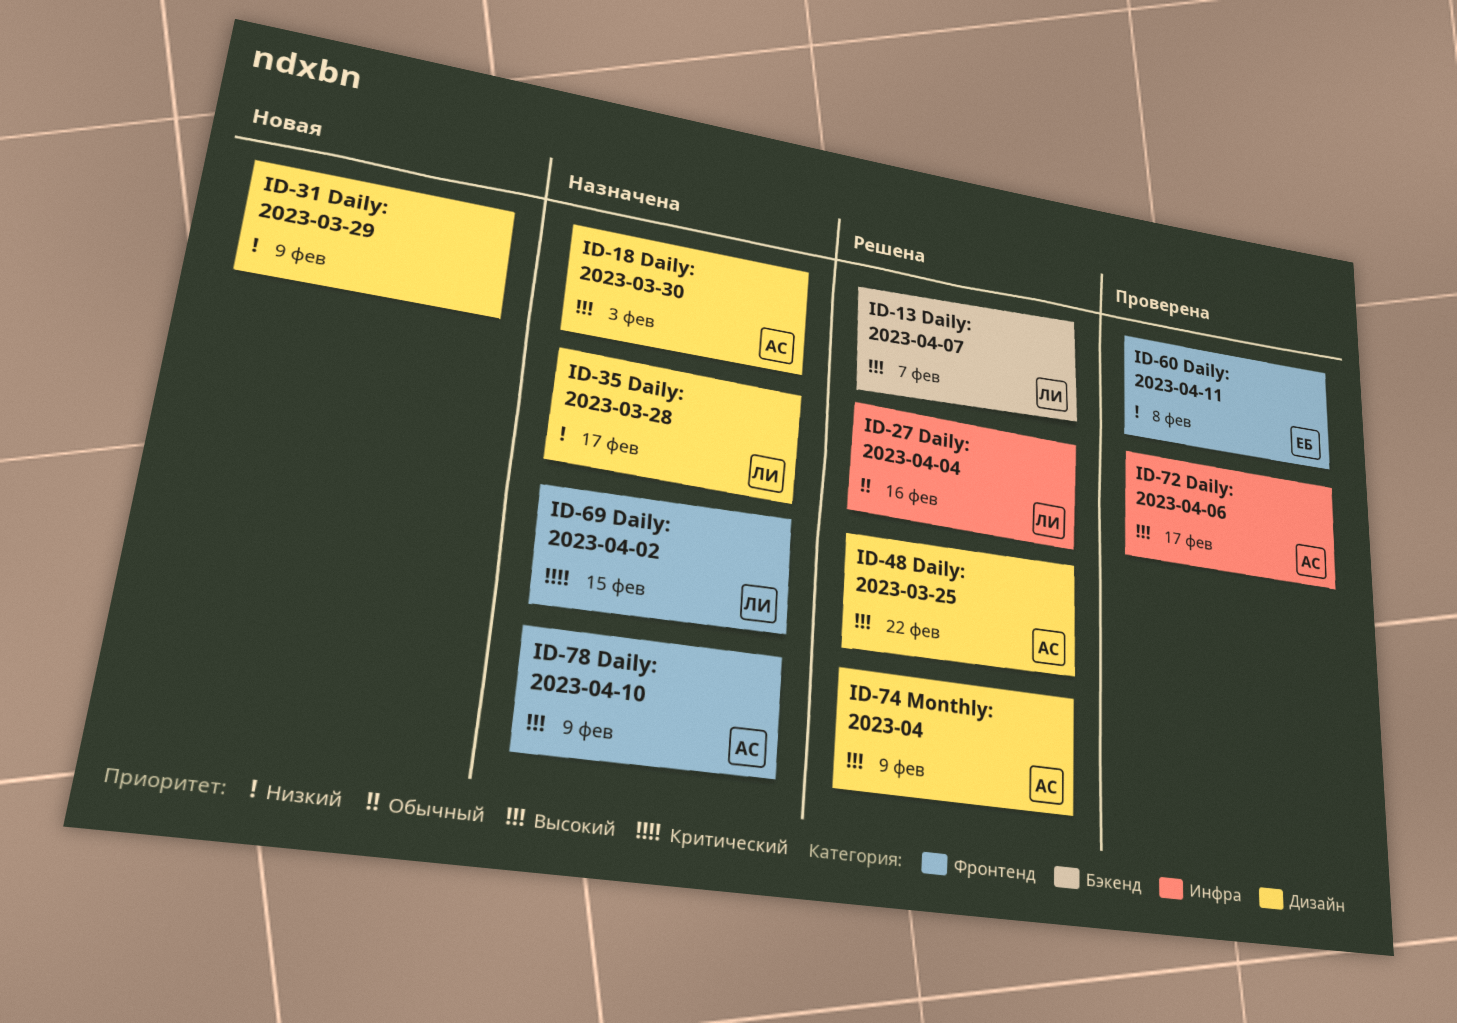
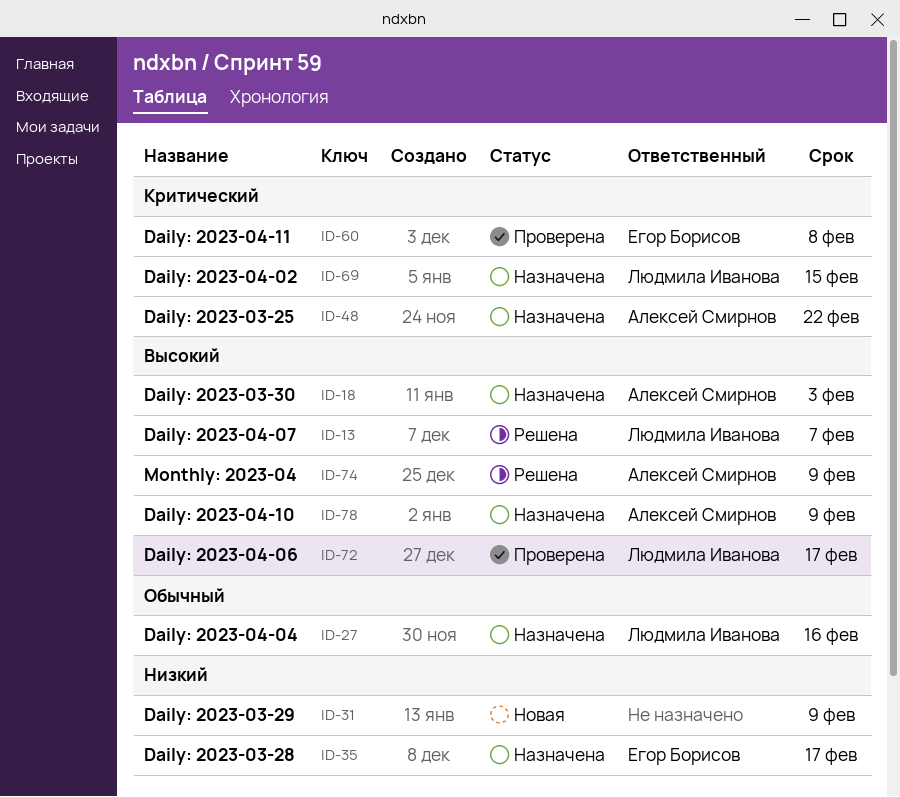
ID-27, status: Решена -> Назначена
ID-35, owner: Людмила Иванова -> Егор Борисов
ID-48, status: Решена -> Назначена
ID-48, priority: Высокий -> Критический
ID-60, priority: Низкий -> Критический
ID-72, owner: Алексей Смирнов -> Людмила Иванова

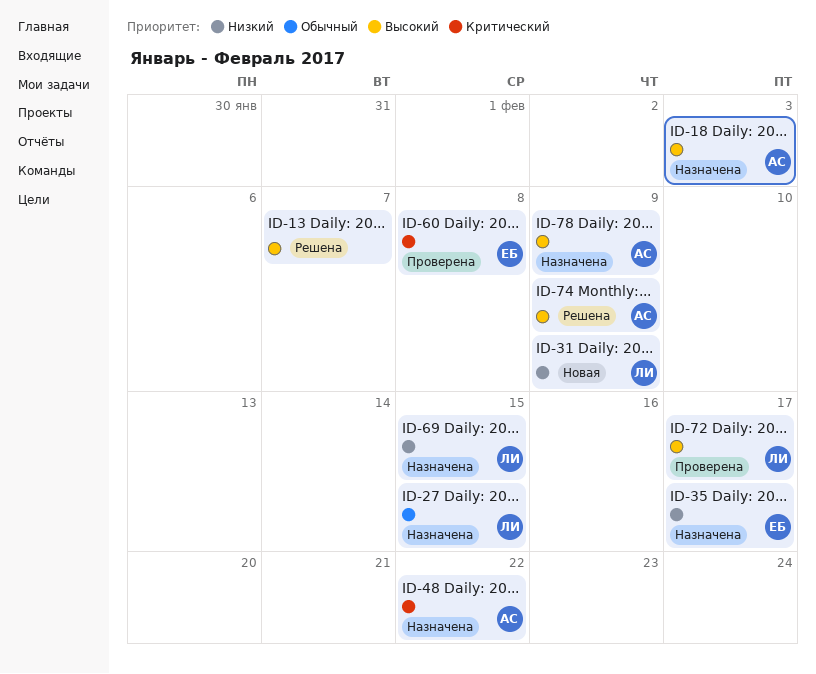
ID-13, owner: Людмила Иванова -> none
ID-27, due: Feb 16 -> Feb 15
ID-31, owner: none -> Людмила Иванова
ID-69, priority: Критический -> Низкий

